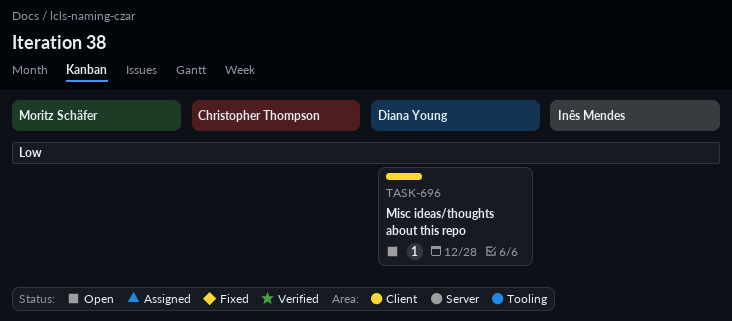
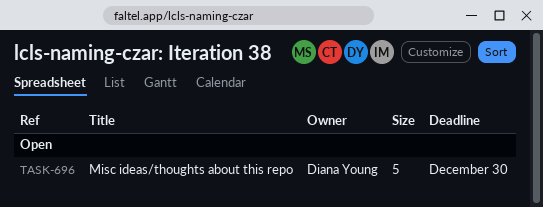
TASK-696, estimate: 1 -> 5
TASK-696, due: Dec 28 -> Dec 30

